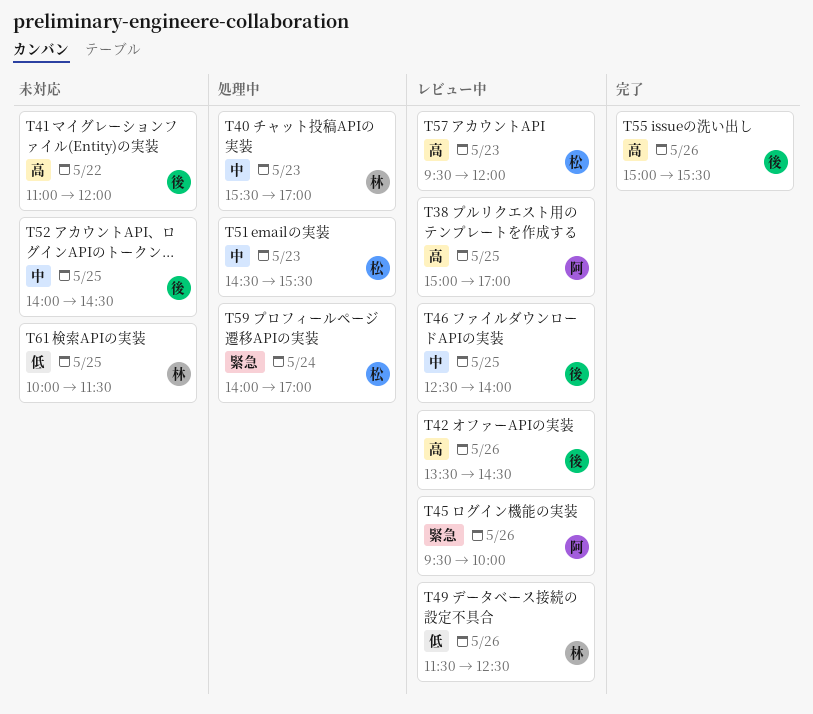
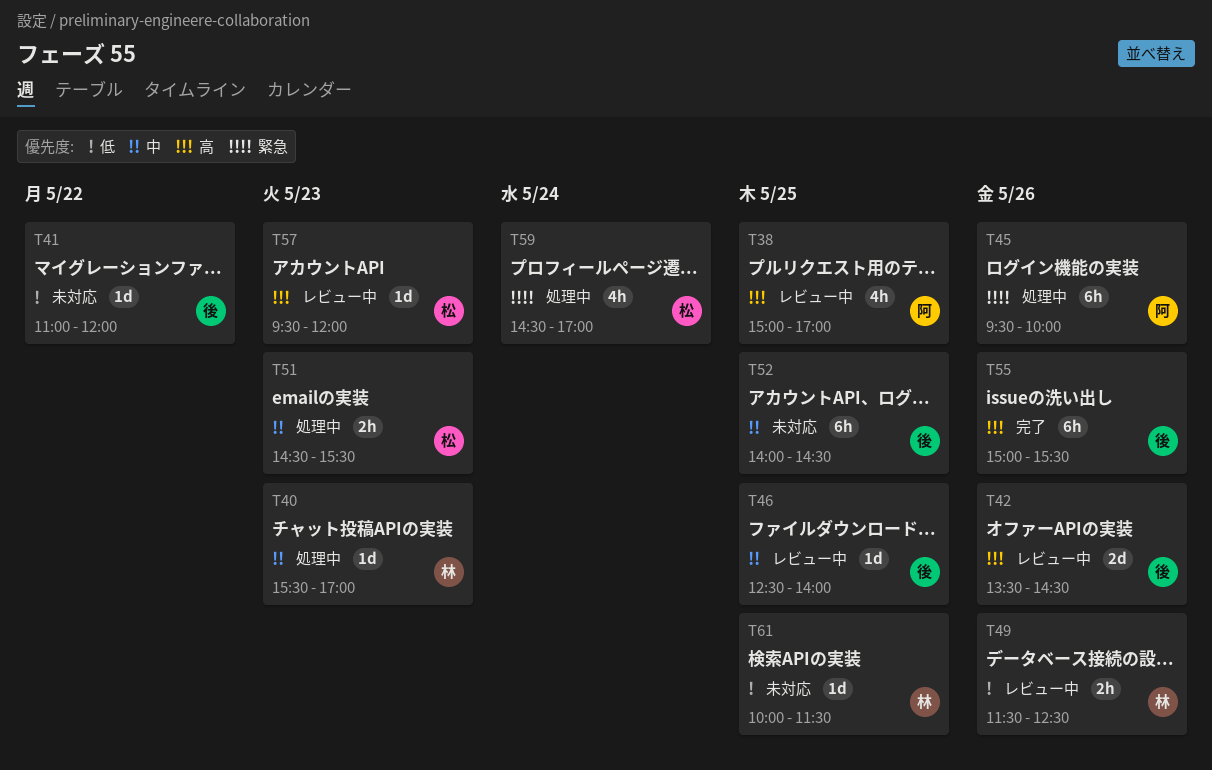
T41, priority: 高 -> 低
T45, status: レビュー中 -> 処理中
T59, begins: 14:00 -> 14:30

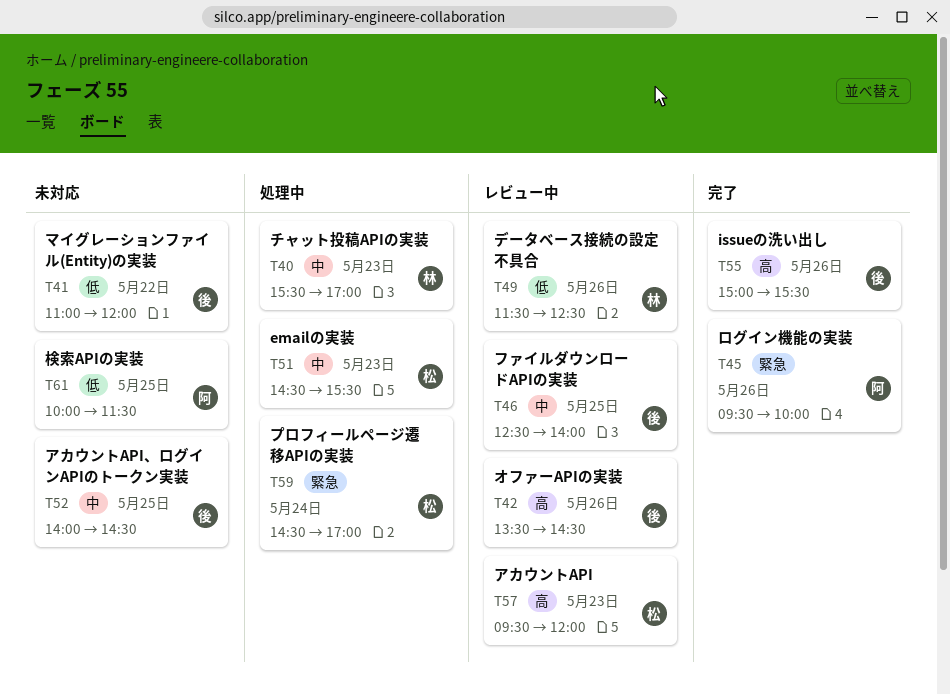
T38: present -> none
T45, status: 処理中 -> 完了
T61, owner: 林 -> 阿

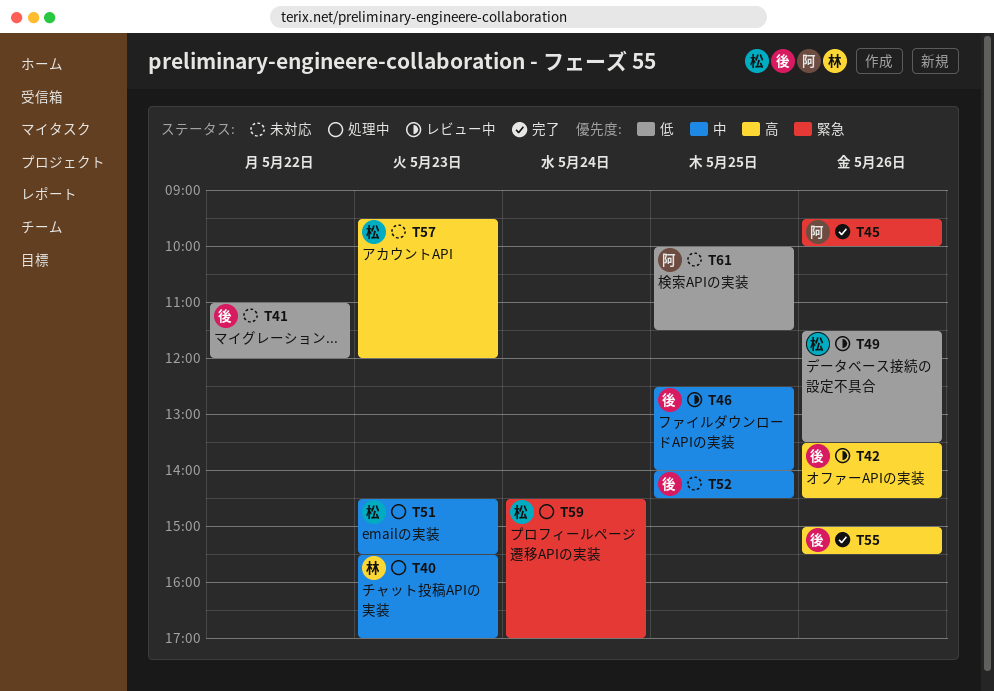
T49, owner: 林 -> 松
T49, ends: 12:30 -> 13:30
T57, status: レビュー中 -> 未対応

